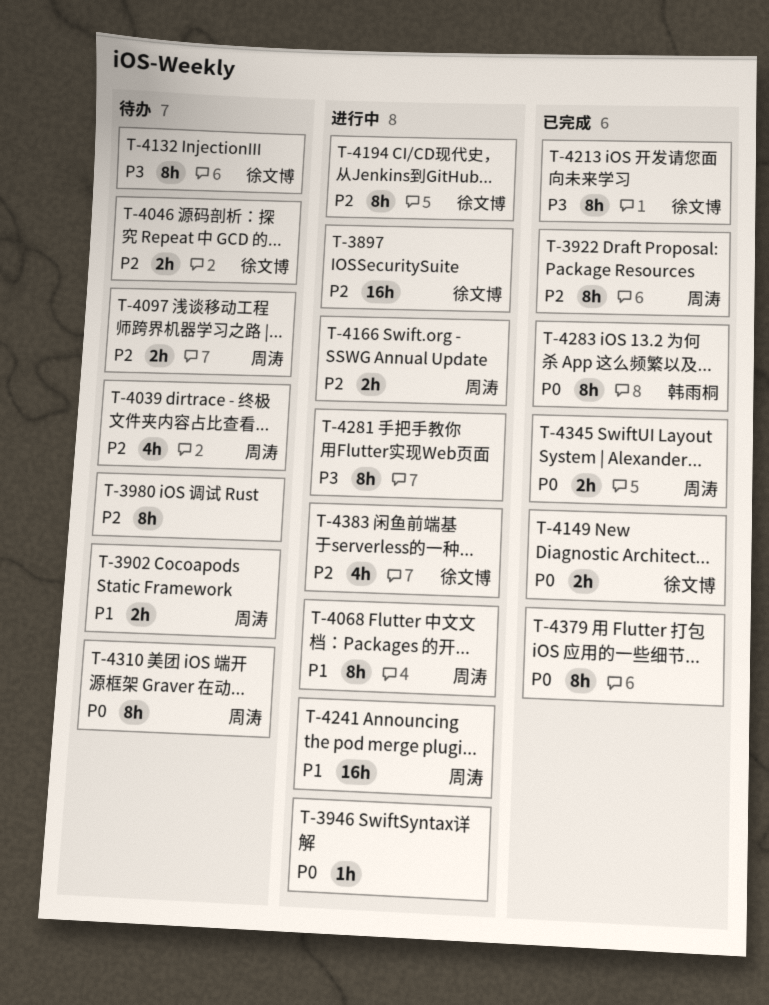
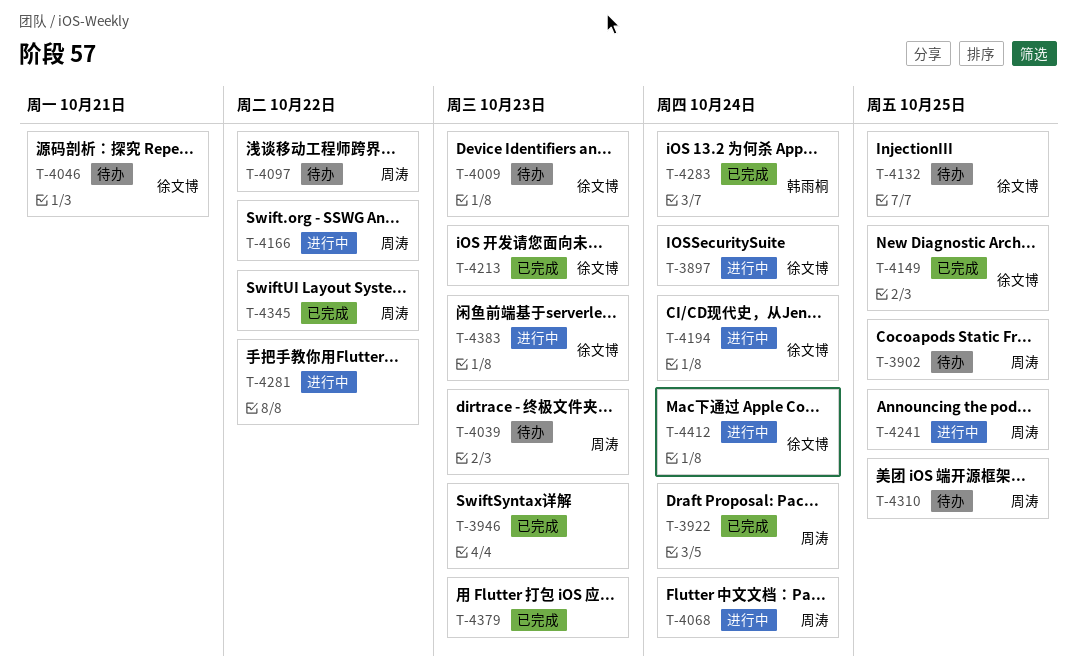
T-3946, status: 进行中 -> 已完成
T-3980: present -> none
T-4009: none -> present
T-4412: none -> present

